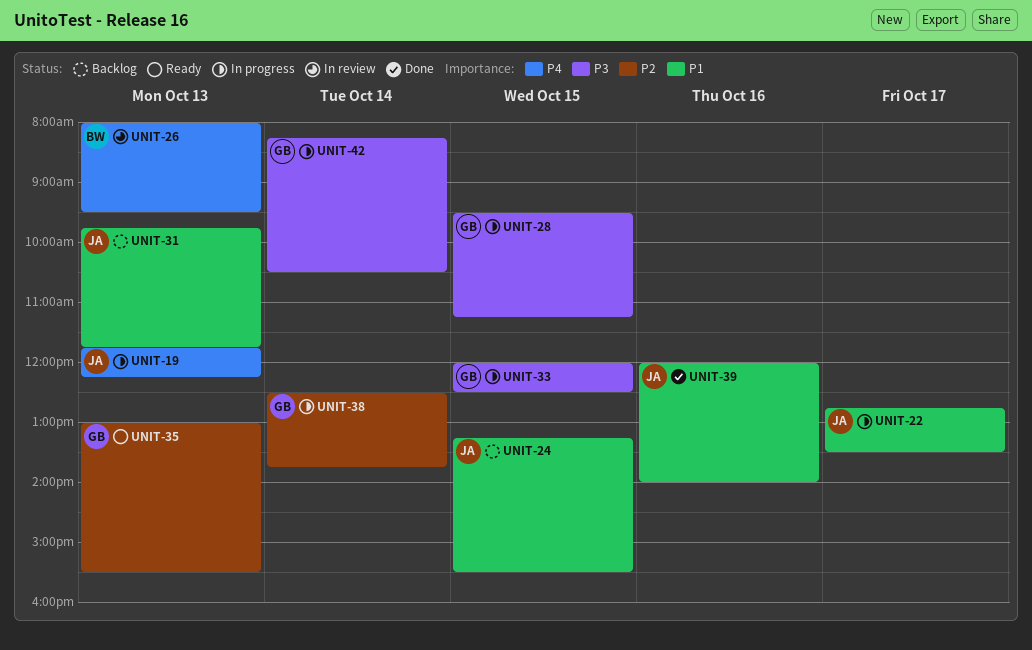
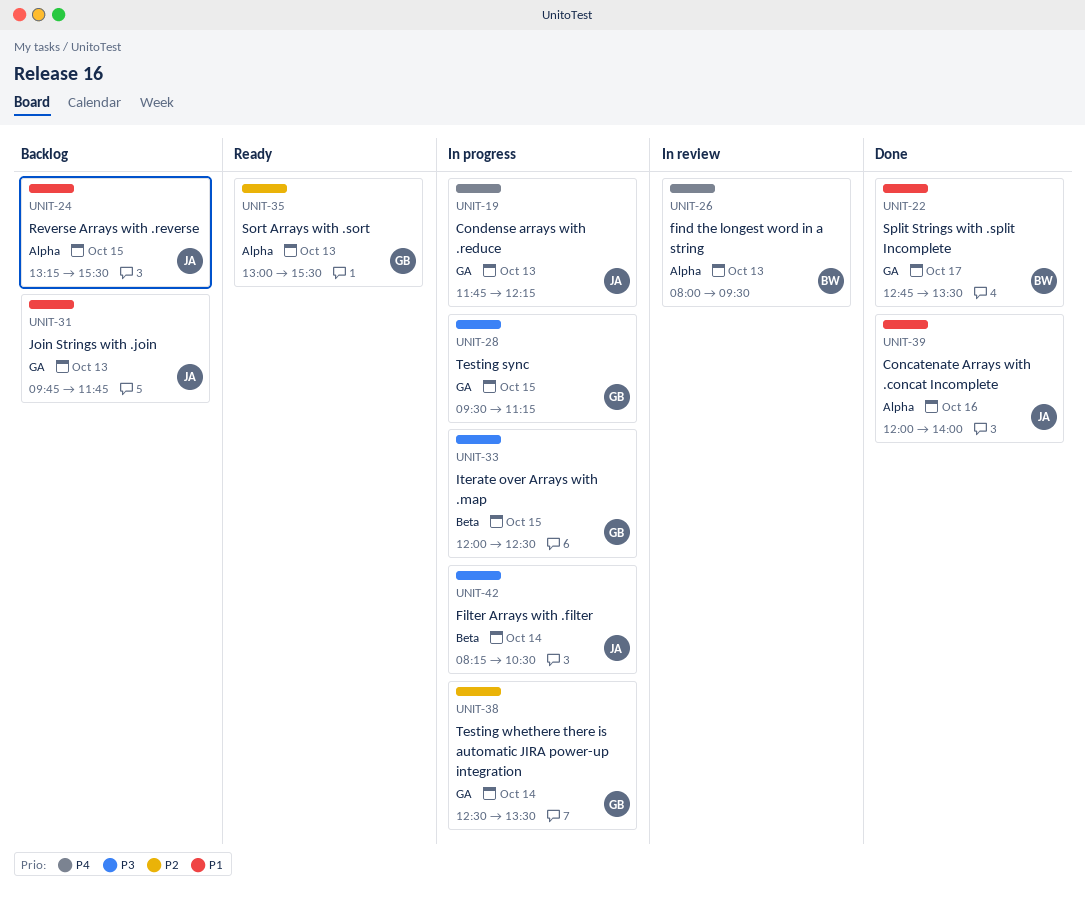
UNIT-22, status: In progress -> Done
UNIT-22, owner: JA -> BW
UNIT-38, ends: 13:45 -> 13:30
UNIT-42, owner: GB -> JA

